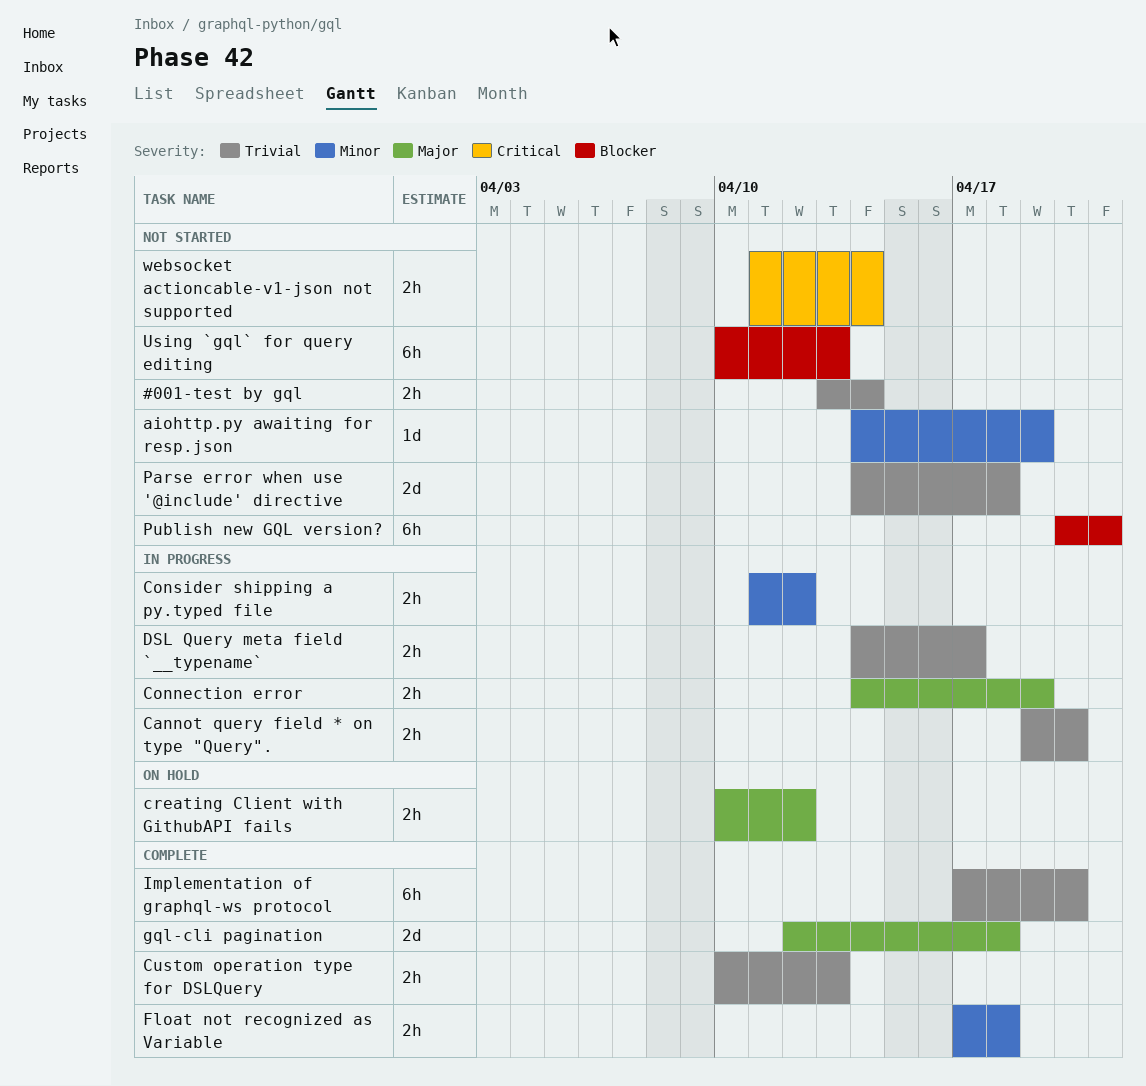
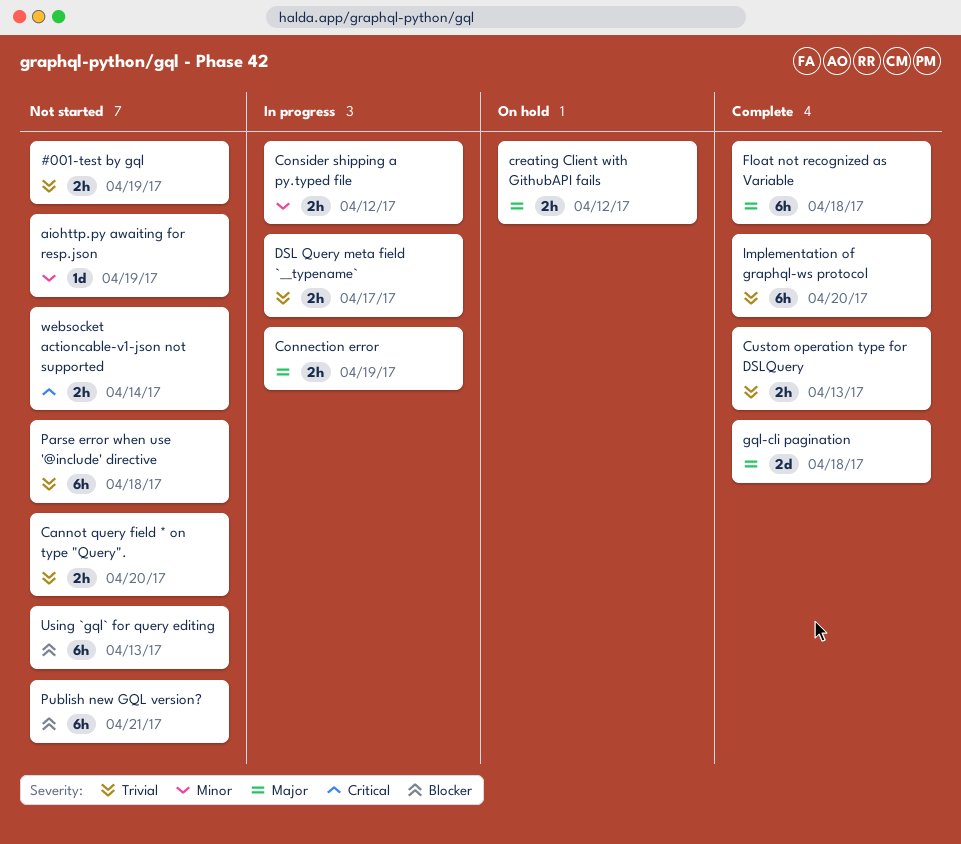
#001-test by gql, due: Apr 14 -> Apr 19
Cannot query field * on type "Query"., status: In progress -> Not started
Float not recognized as Variable, priority: Minor -> Major
Float not recognized as Variable, estimate: 2h -> 6h
Parse error when use '@include' directive, estimate: 2d -> 6h

